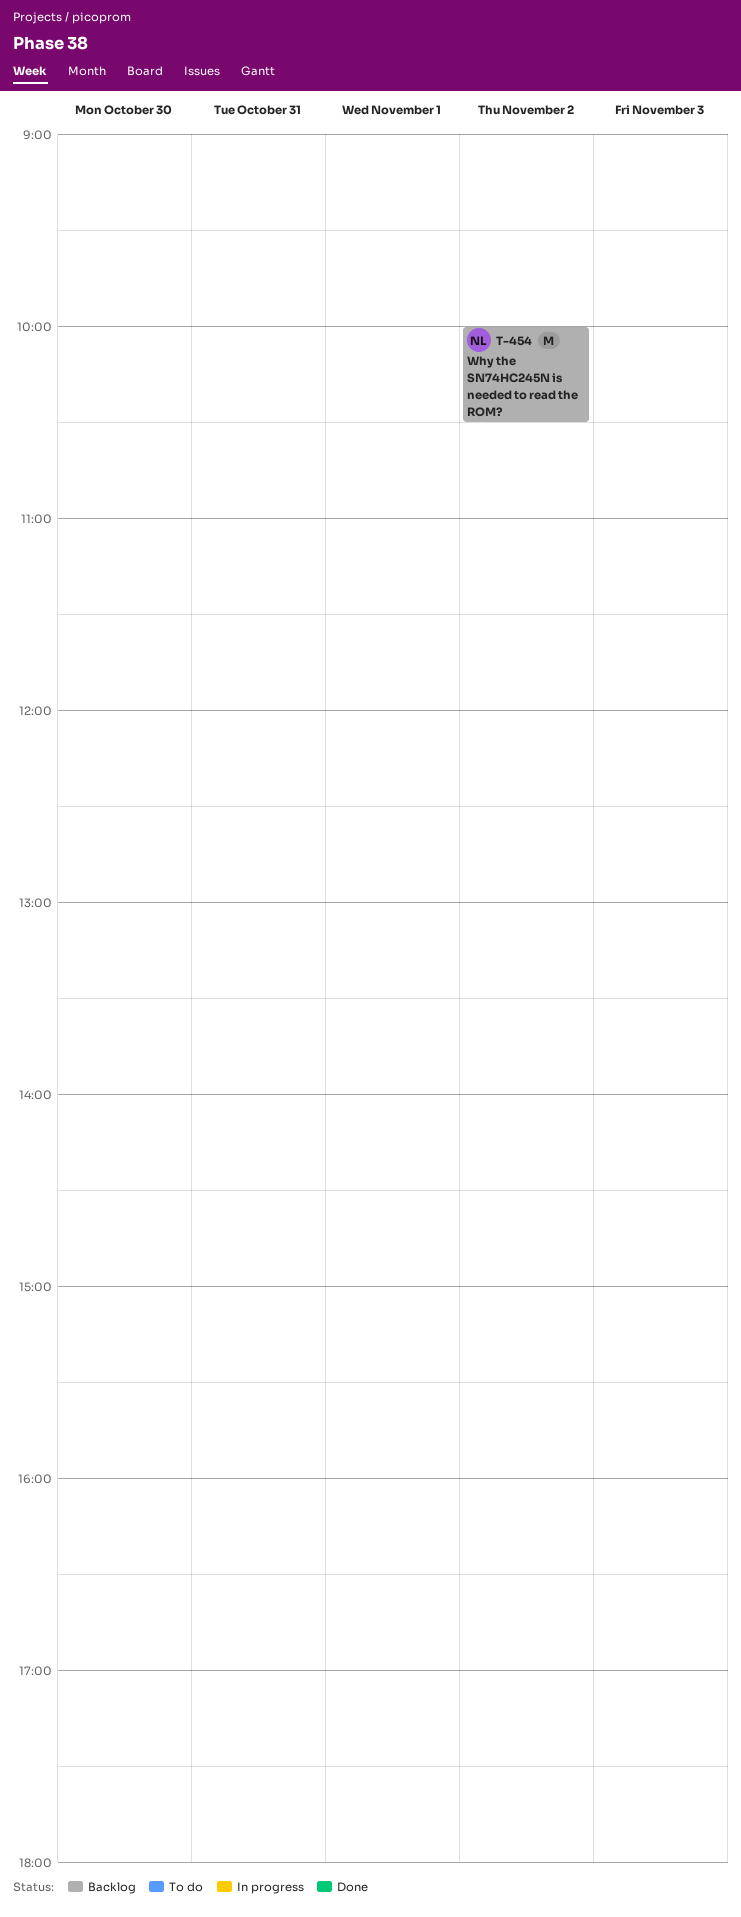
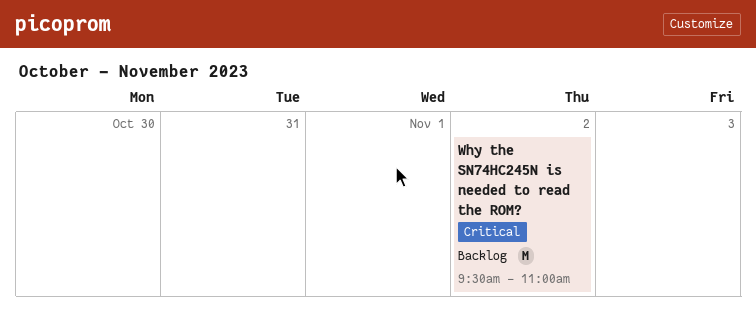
Why the SN74HC245N is needed to read the ROM?, begins: 10:00 -> 09:30
Why the SN74HC245N is needed to read the ROM?, ends: 10:30 -> 11:00

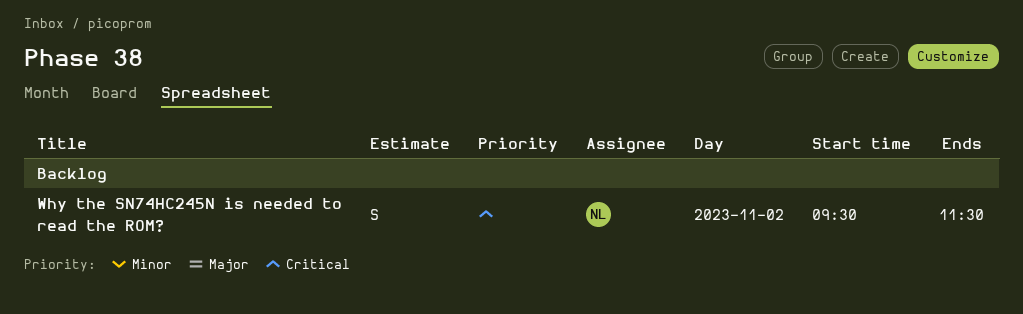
Why the SN74HC245N is needed to read the ROM?, estimate: M -> S
Why the SN74HC245N is needed to read the ROM?, ends: 11:00 -> 11:30

